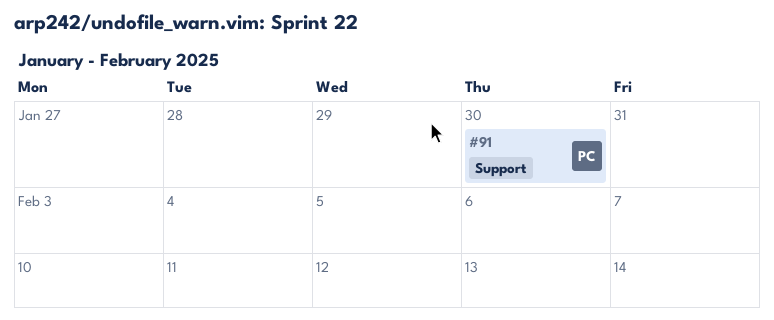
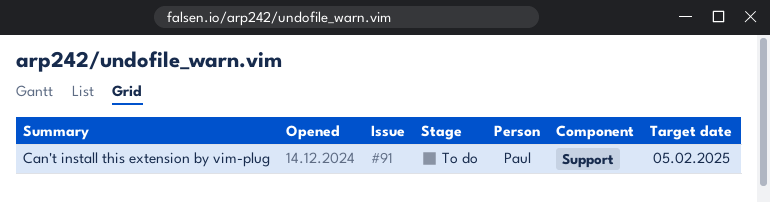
#91, due: Jan 30 -> Feb 5

